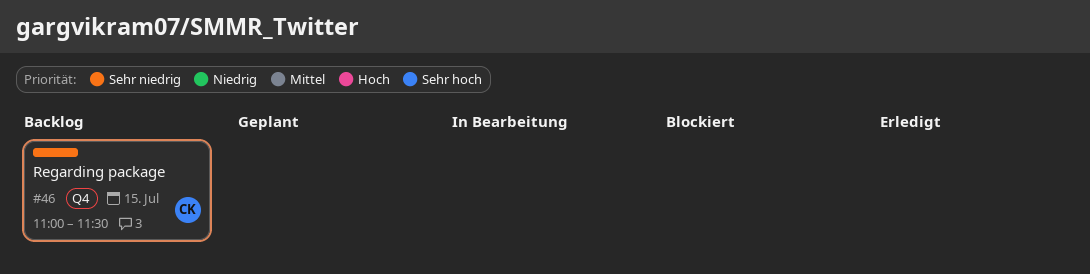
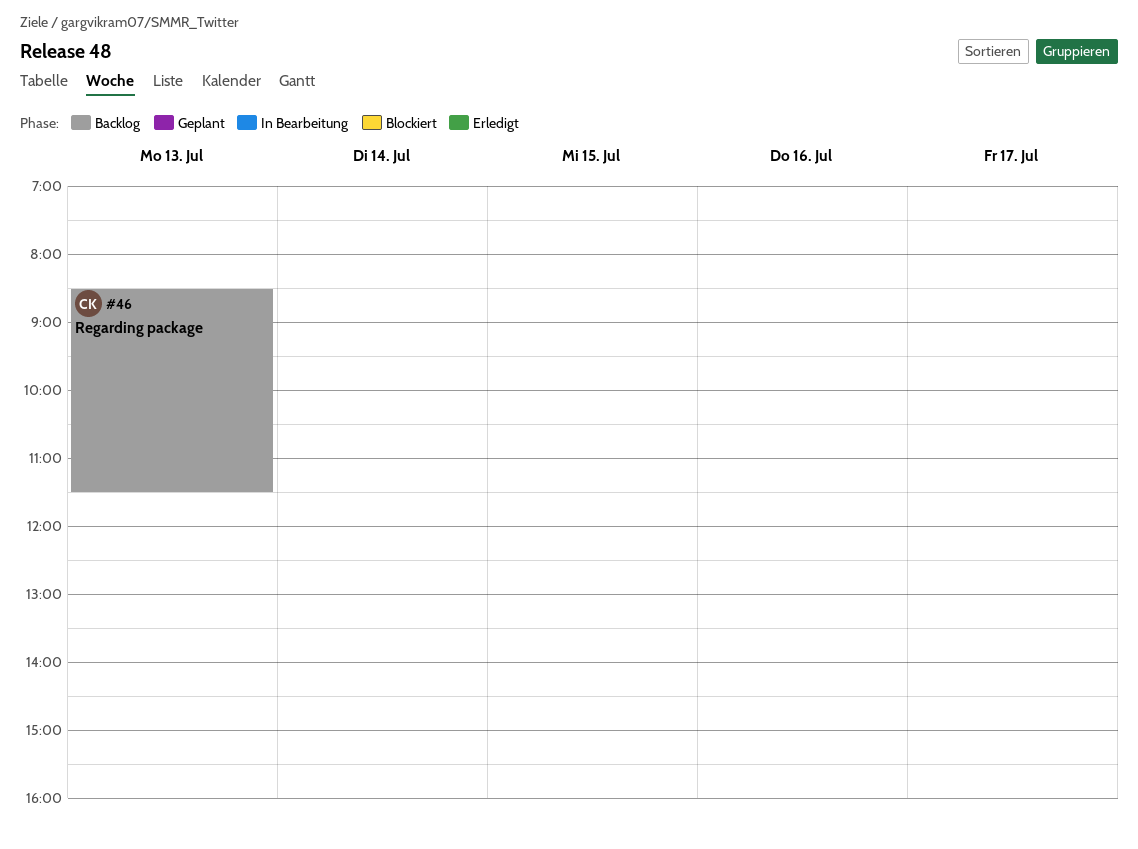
#46, day: Jul 15 -> Jul 13
#46, begins: 11:00 -> 08:30

